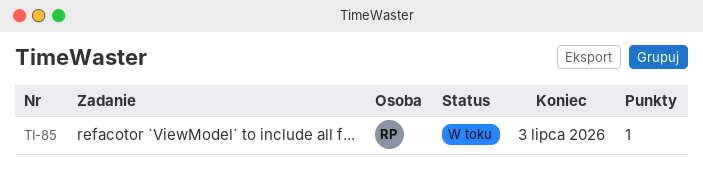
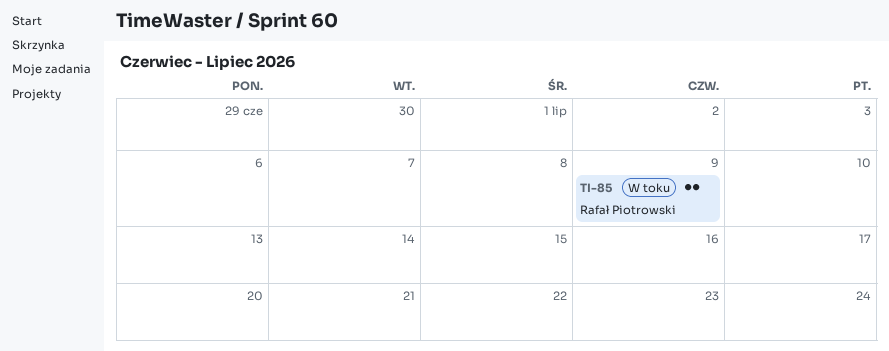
TI-85, estimate: 1 -> 2
TI-85, due: Jul 3 -> Jul 9

